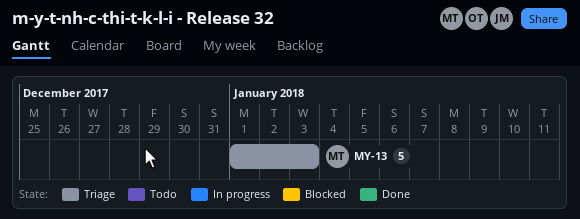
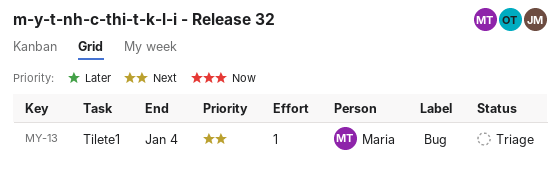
MY-13, estimate: 5 -> 1
MY-13, due: Jan 3 -> Jan 4

